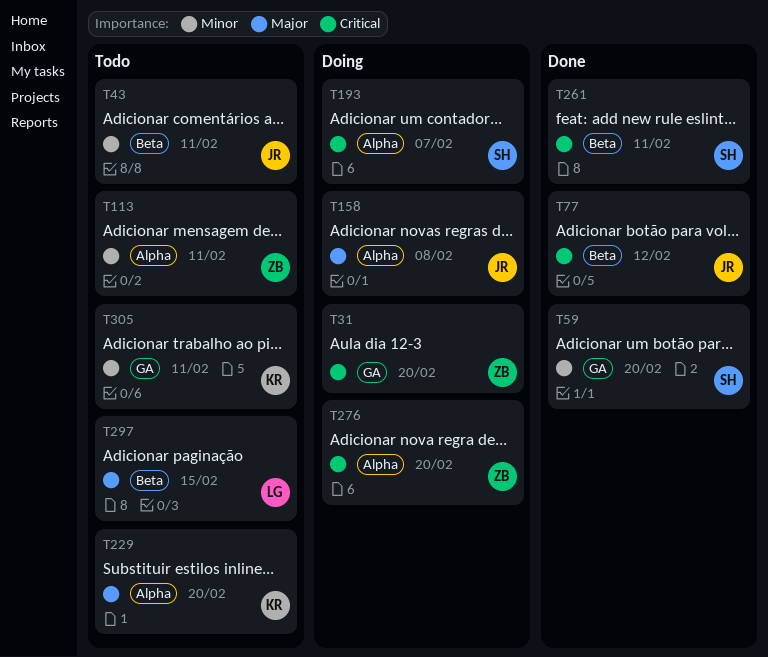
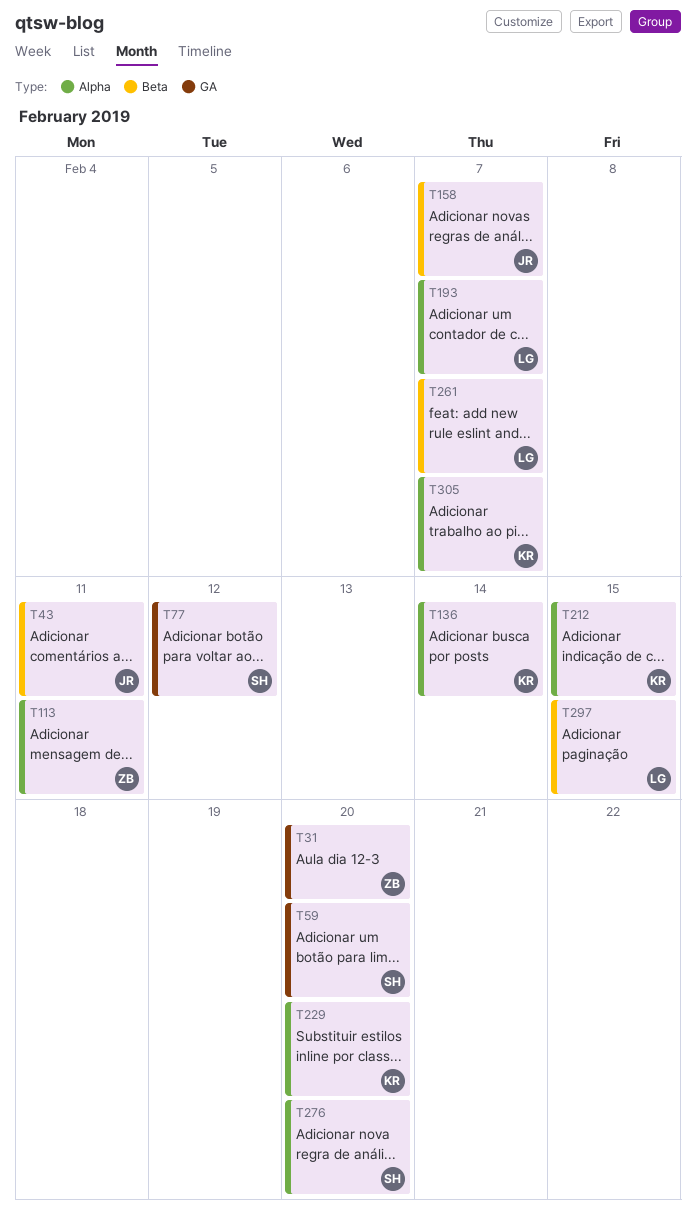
T77, owner: JR -> SH
T77, label: Beta -> GA
T136: none -> present
T158, label: Alpha -> Beta
T158, due: Feb 8 -> Feb 7
T193, owner: SH -> LG
T212: none -> present
T261, owner: SH -> LG
T261, due: Feb 11 -> Feb 7
T276, owner: ZB -> SH
T305, label: GA -> Alpha
T305, due: Feb 11 -> Feb 7

